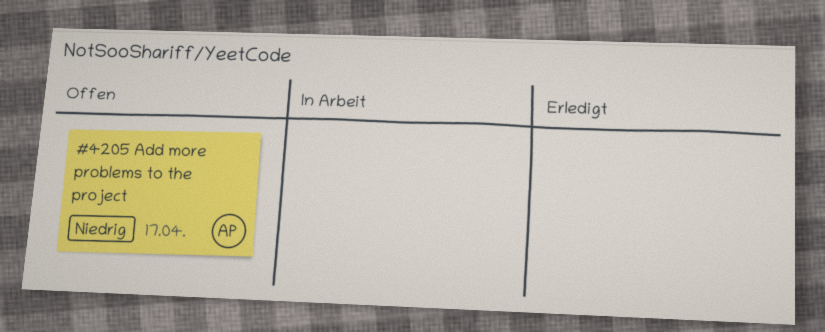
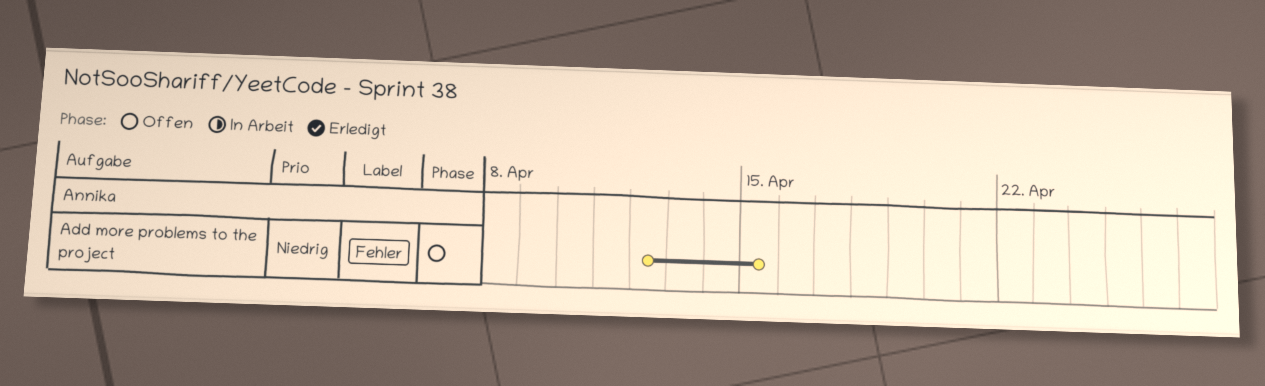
Add more problems to the project, due: Apr 17 -> Apr 15

